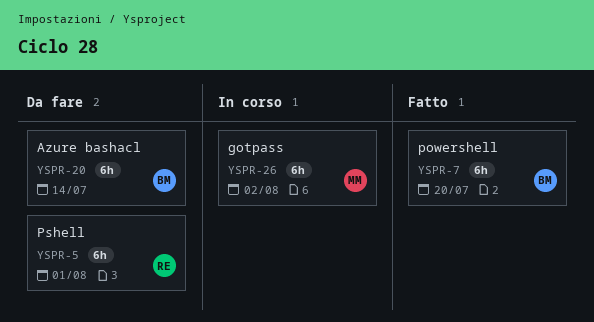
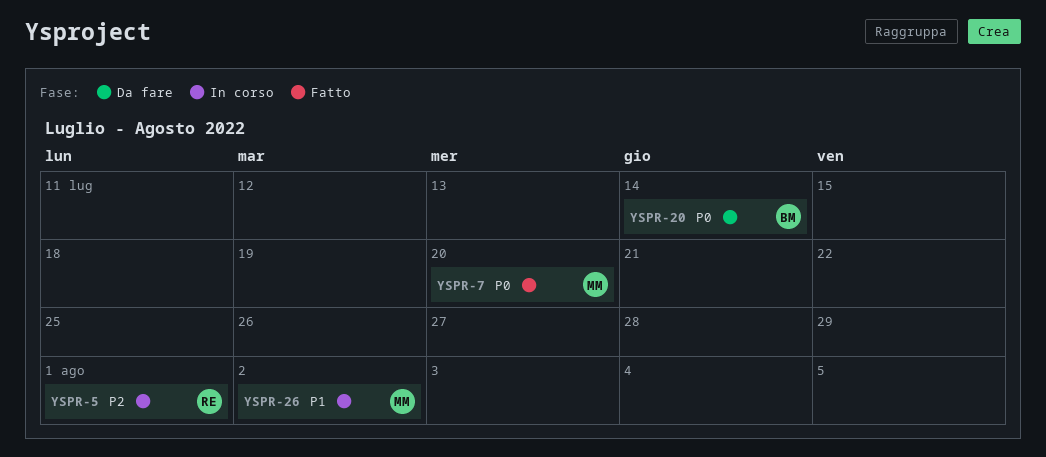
YSPR-5, status: Da fare -> In corso
YSPR-7, owner: BM -> MM

